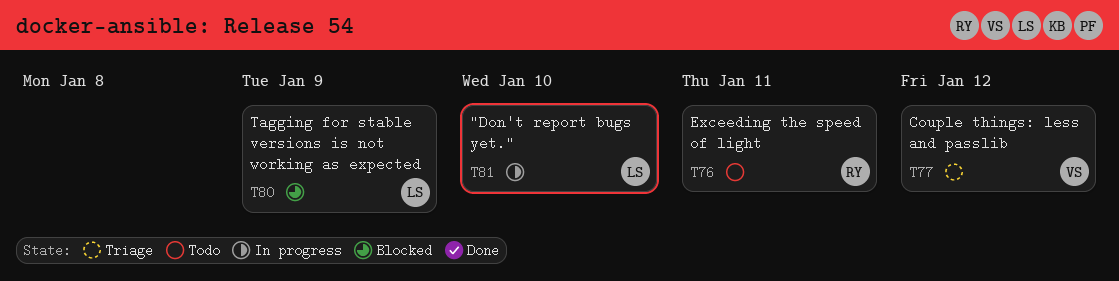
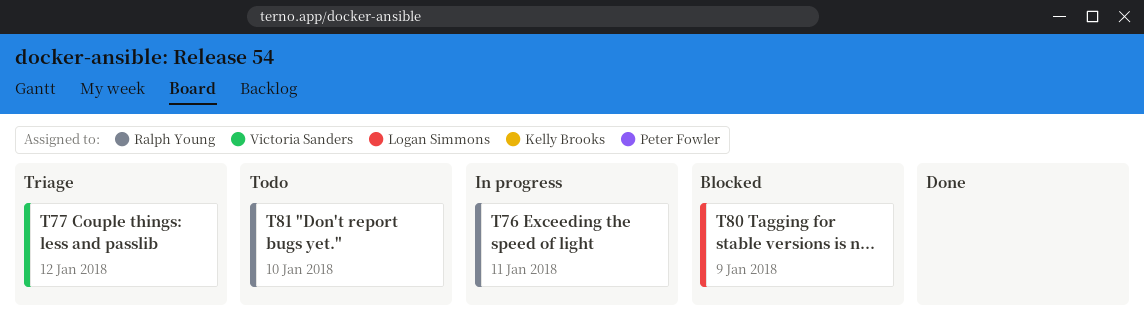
T76, status: Todo -> In progress
T81, status: In progress -> Todo
T81, owner: Logan Simmons -> Ralph Young

